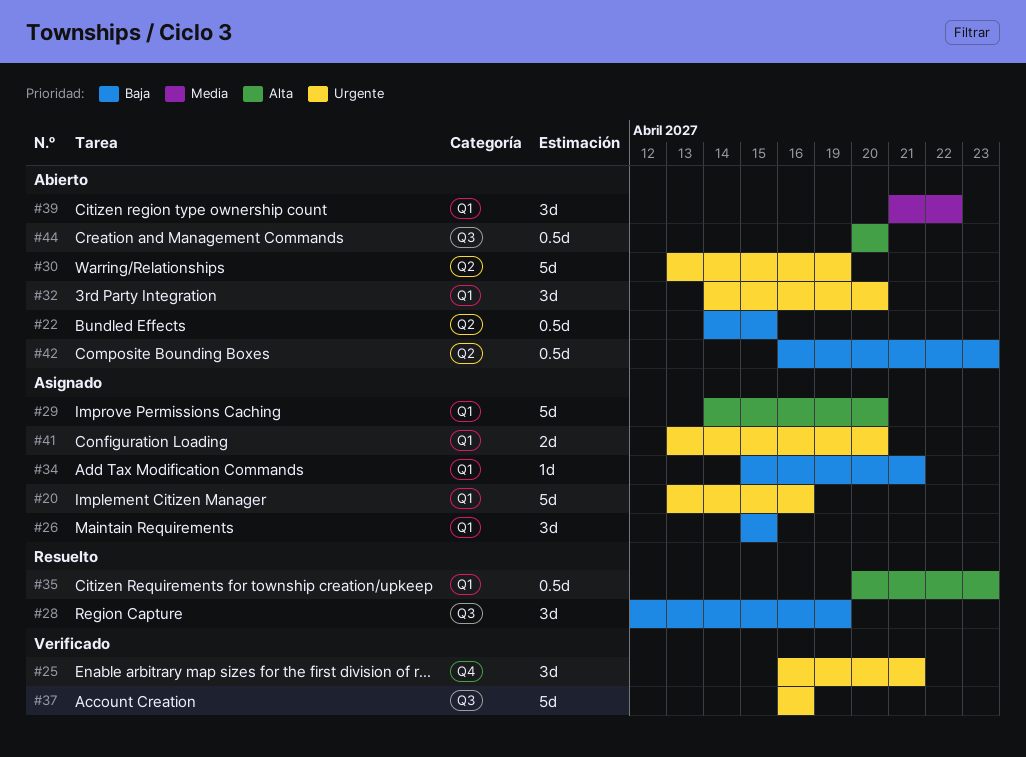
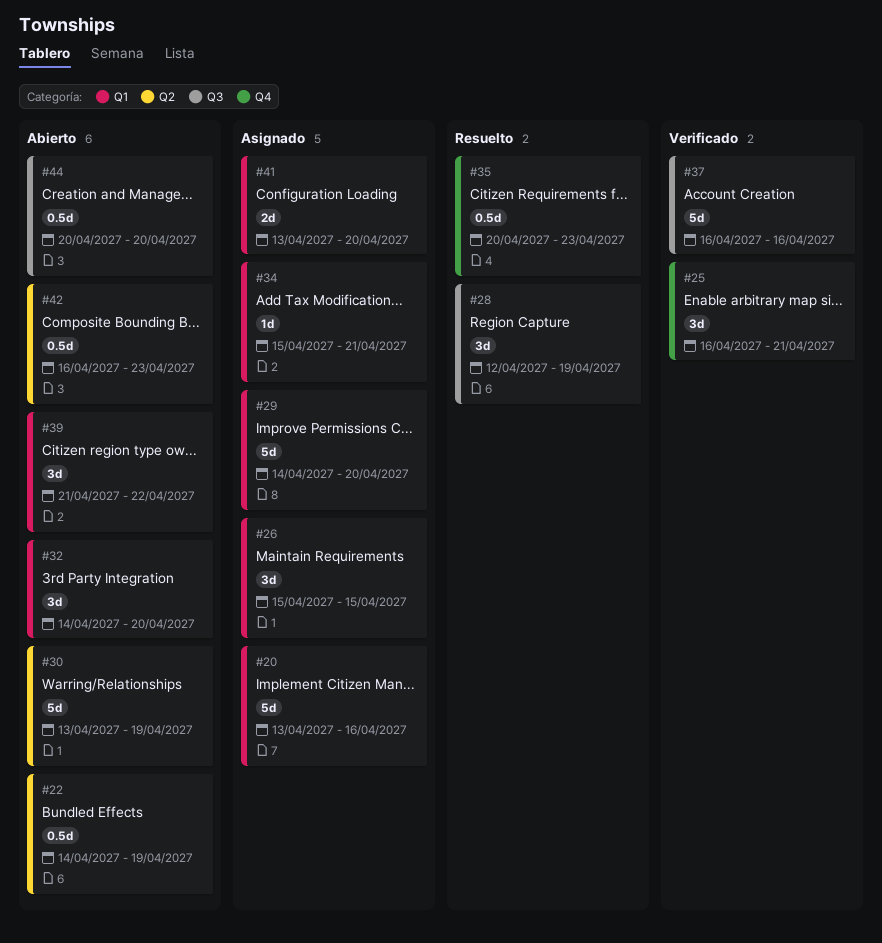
#22, due: Apr 15 -> Apr 19
#35, label: Q1 -> Q4

